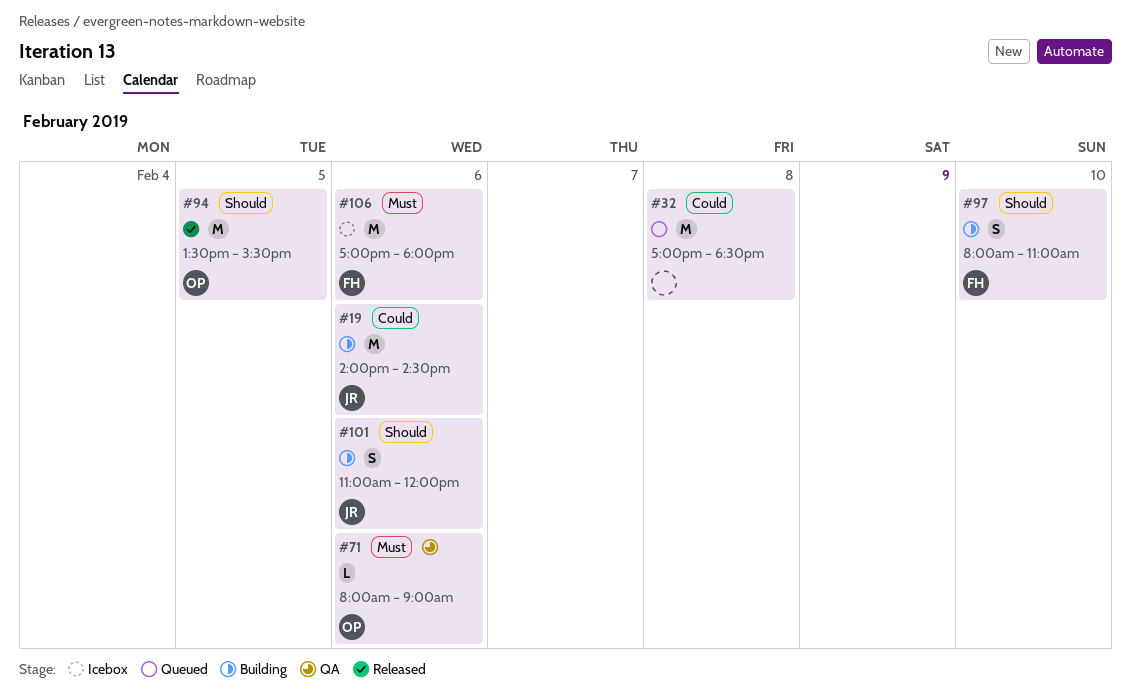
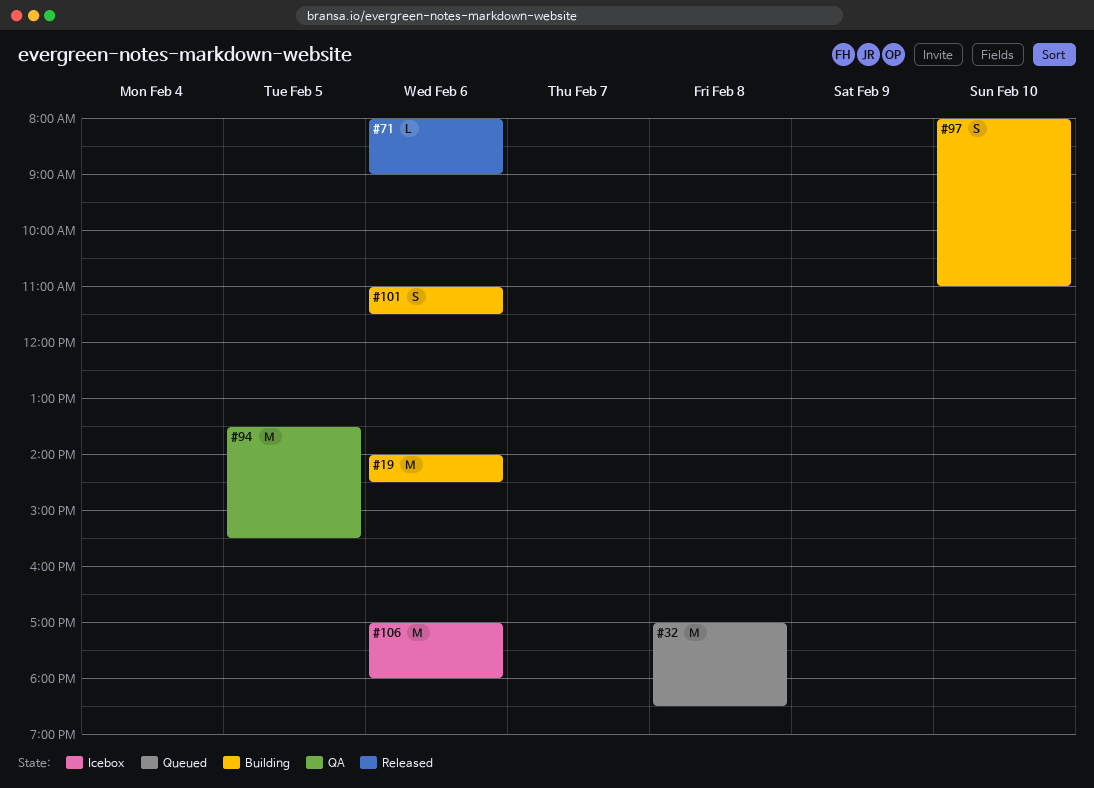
#71, status: QA -> Released
#94, status: Released -> QA
#101, ends: 12:00 -> 11:30

